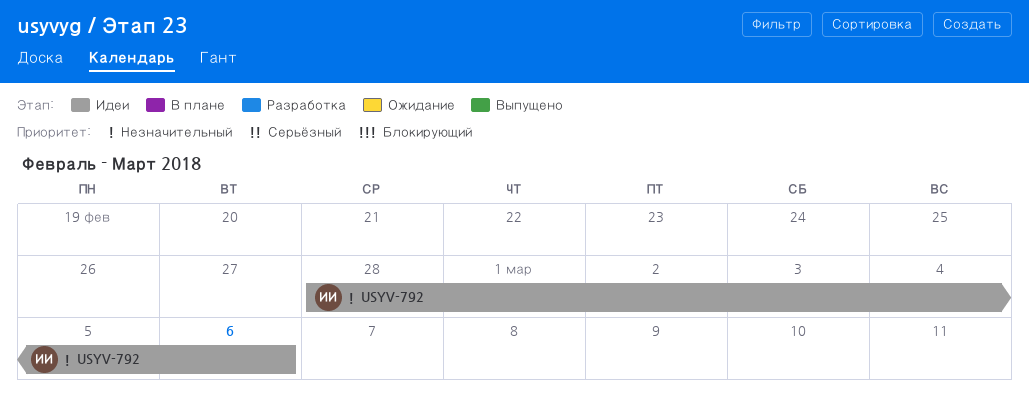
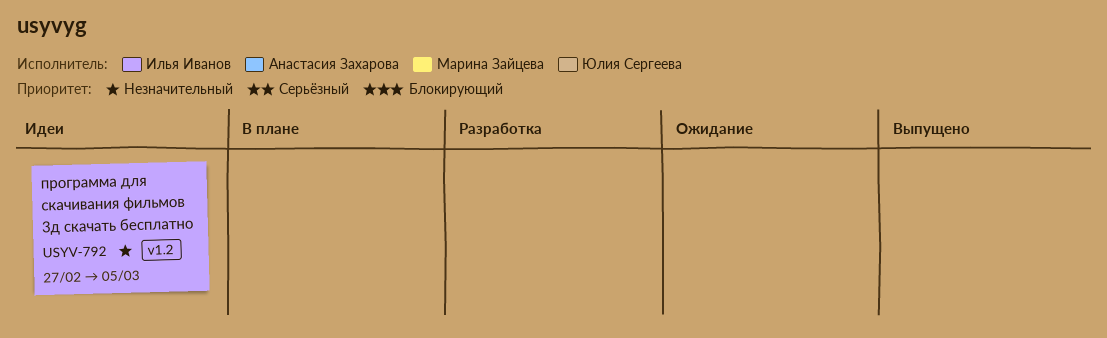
USYV-792, start: Feb 28 -> Feb 27
USYV-792, due: Mar 6 -> Mar 5

